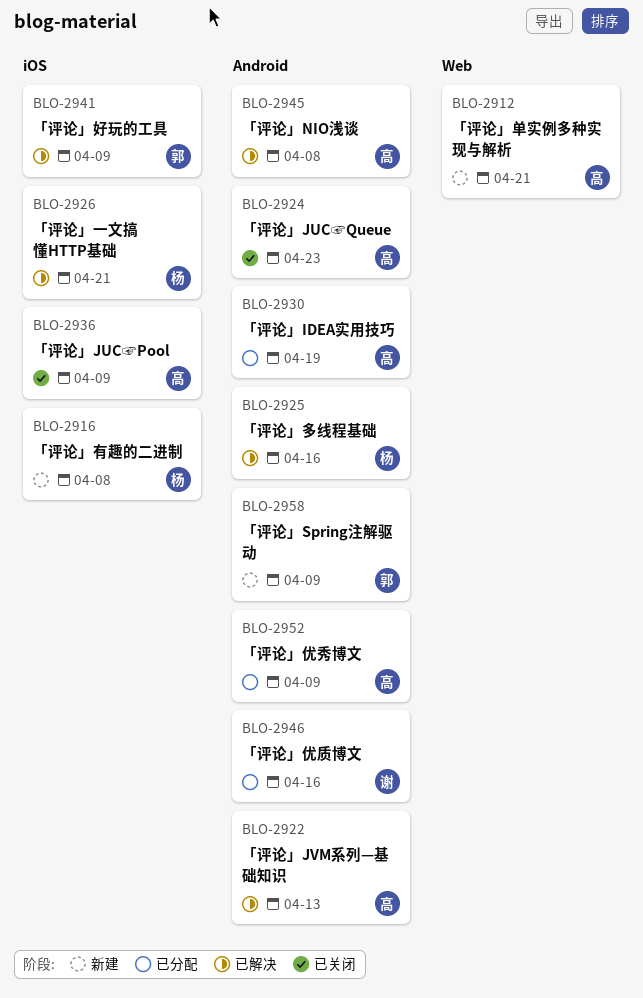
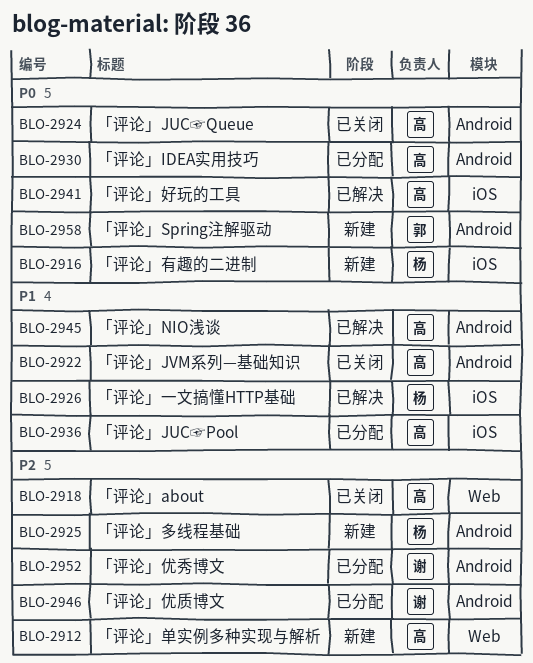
BLO-2918: none -> present
BLO-2922, status: 已解决 -> 已关闭
BLO-2925, status: 已解决 -> 新建
BLO-2936, status: 已关闭 -> 已分配
BLO-2941, owner: 郭 -> 高
BLO-2952, owner: 高 -> 谢

